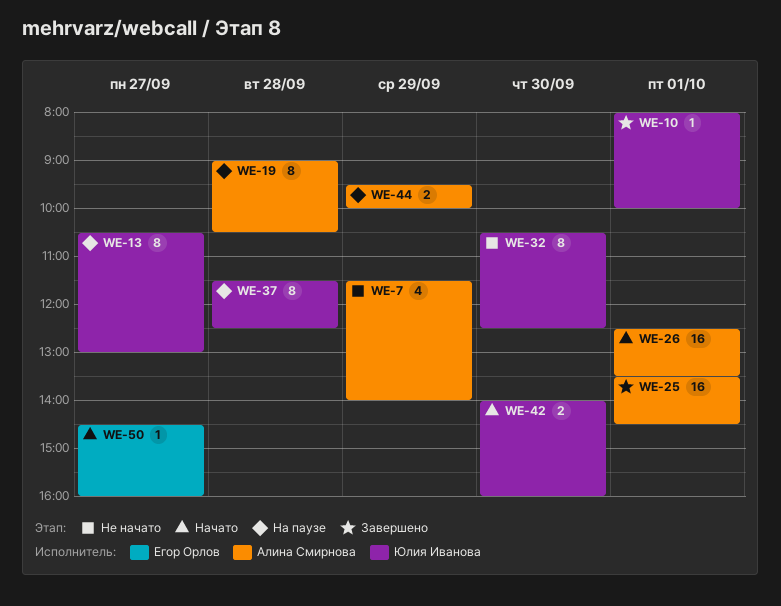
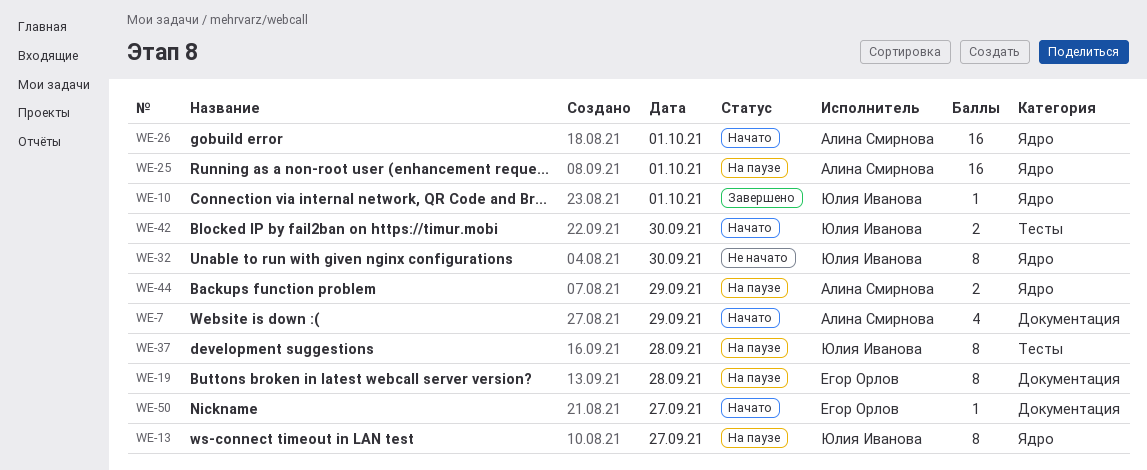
WE-7, status: Не начато -> Начато
WE-19, owner: Алина Смирнова -> Егор Орлов
WE-25, status: Завершено -> На паузе

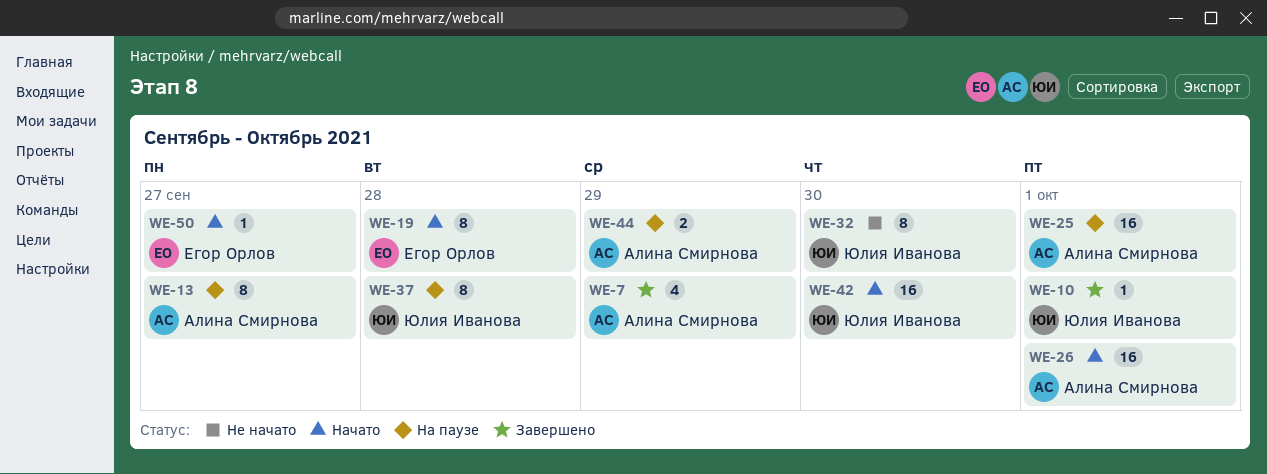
WE-7, status: Начато -> Завершено
WE-13, owner: Юлия Иванова -> Алина Смирнова
WE-19, status: На паузе -> Начато
WE-42, estimate: 2 -> 16

